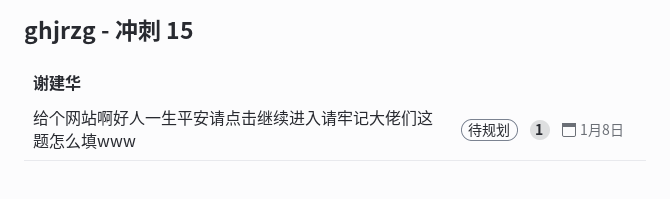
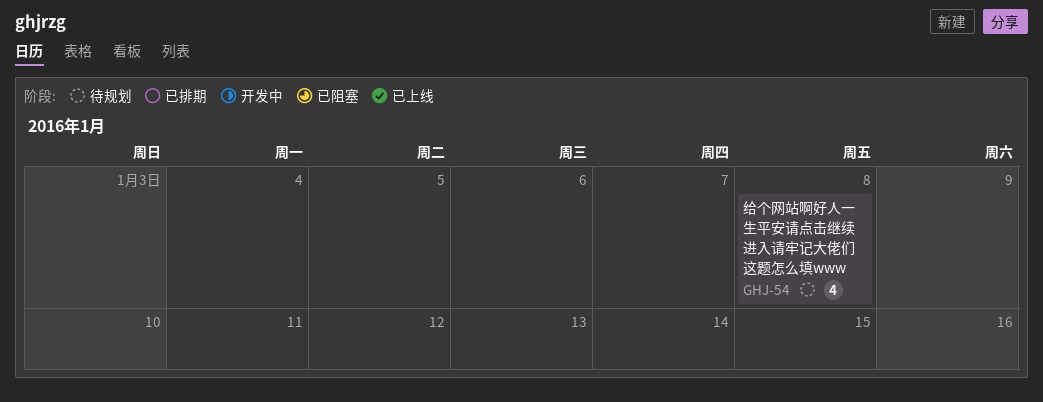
给个网站啊好人一生平安请点击继续进入请牢记大佬们这题怎么填www, estimate: 1 -> 4

